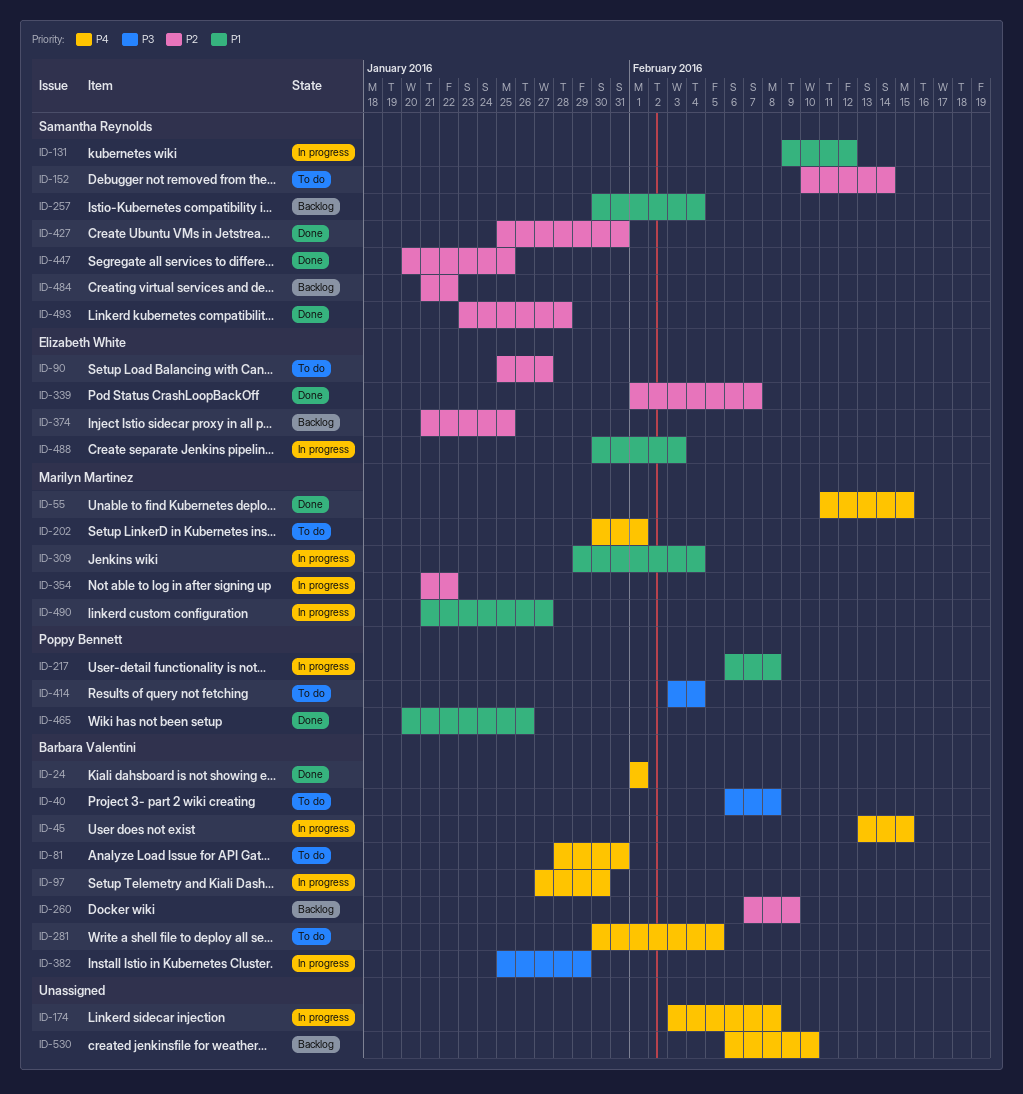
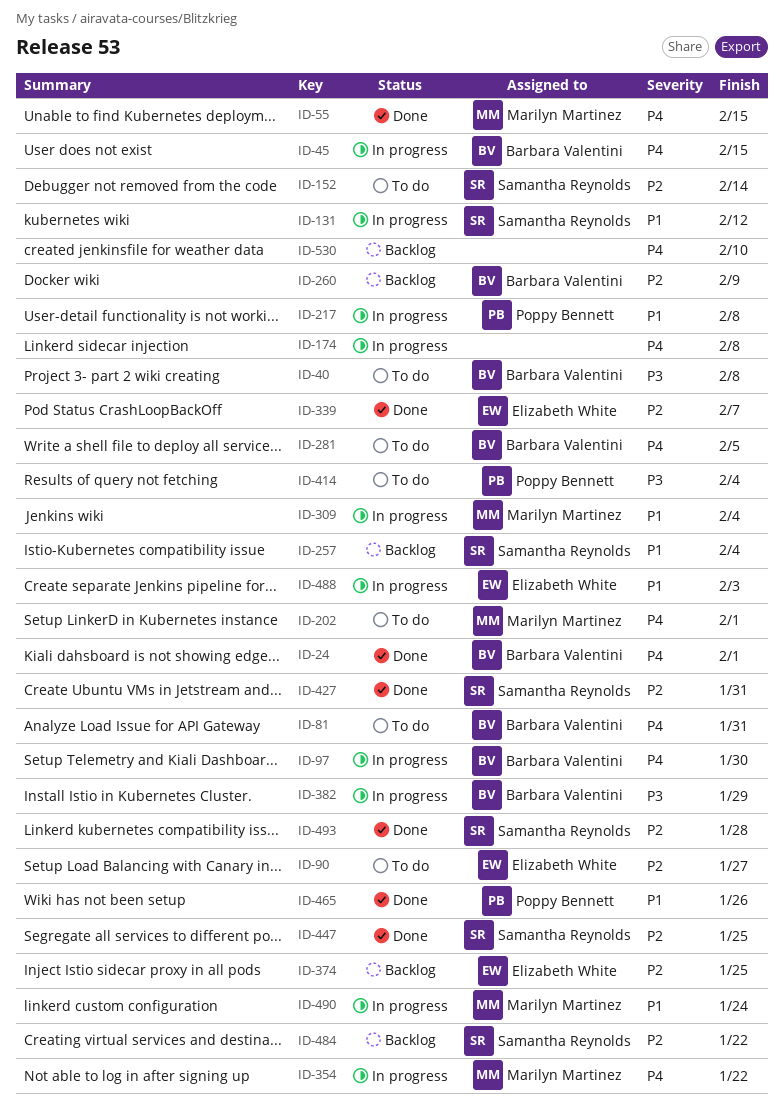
ID-354, priority: P2 -> P4
ID-490, due: Jan 27 -> Jan 24

